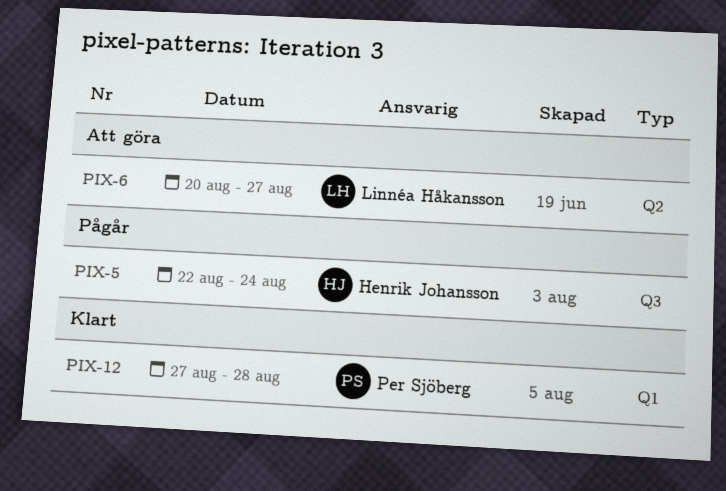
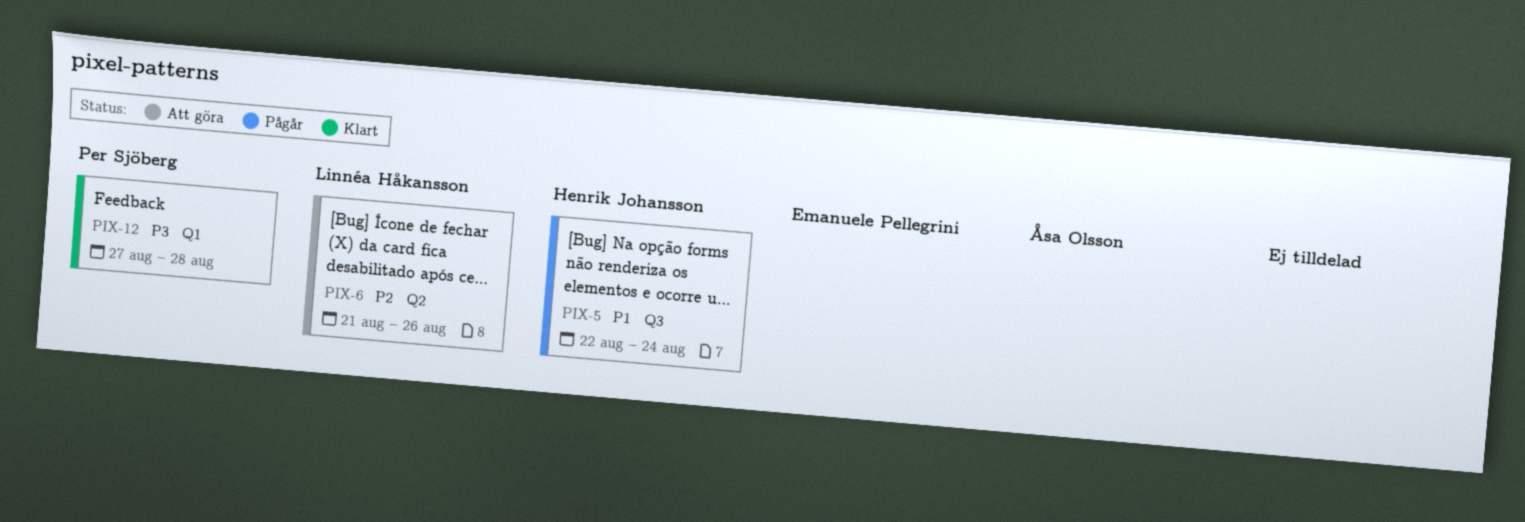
PIX-6, start: Aug 20 -> Aug 21
PIX-6, due: Aug 27 -> Aug 26

